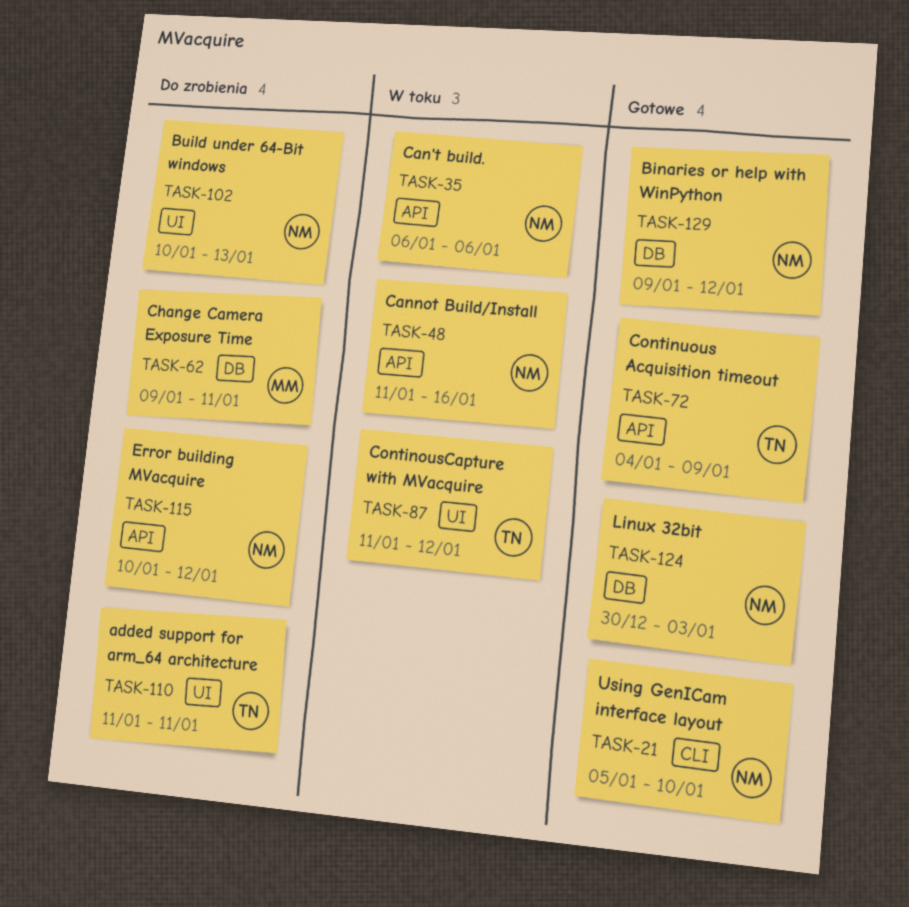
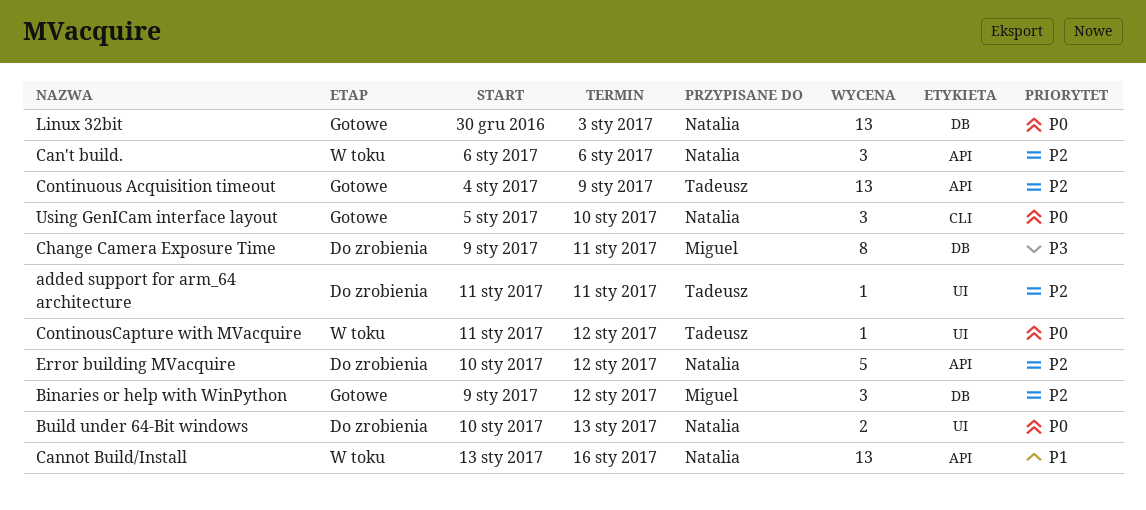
Binaries or help with WinPython, owner: Natalia -> Miguel
Cannot Build/Install, start: Jan 11 -> Jan 13

